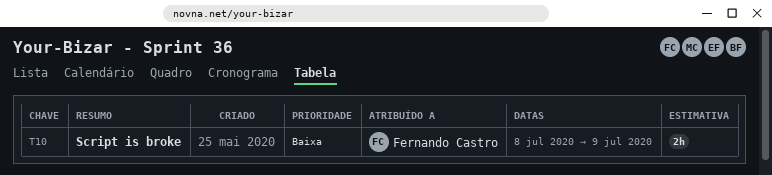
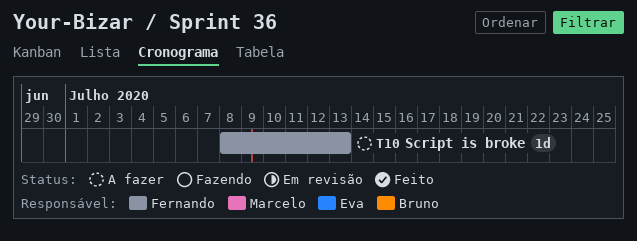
T10, estimate: 2h -> 1d
T10, due: Jul 9 -> Jul 13

